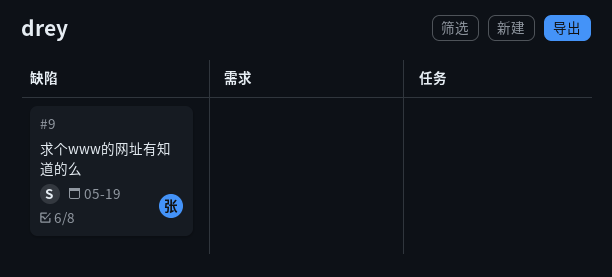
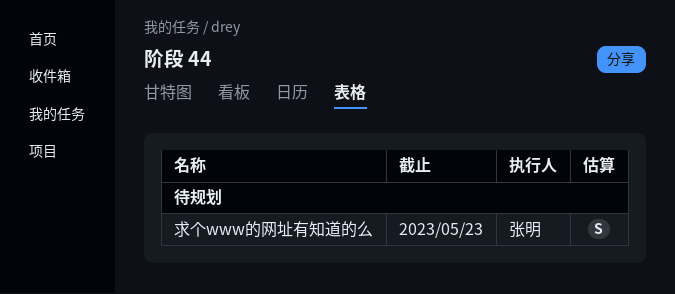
求个www的网址有知道的么, due: May 19 -> May 23

